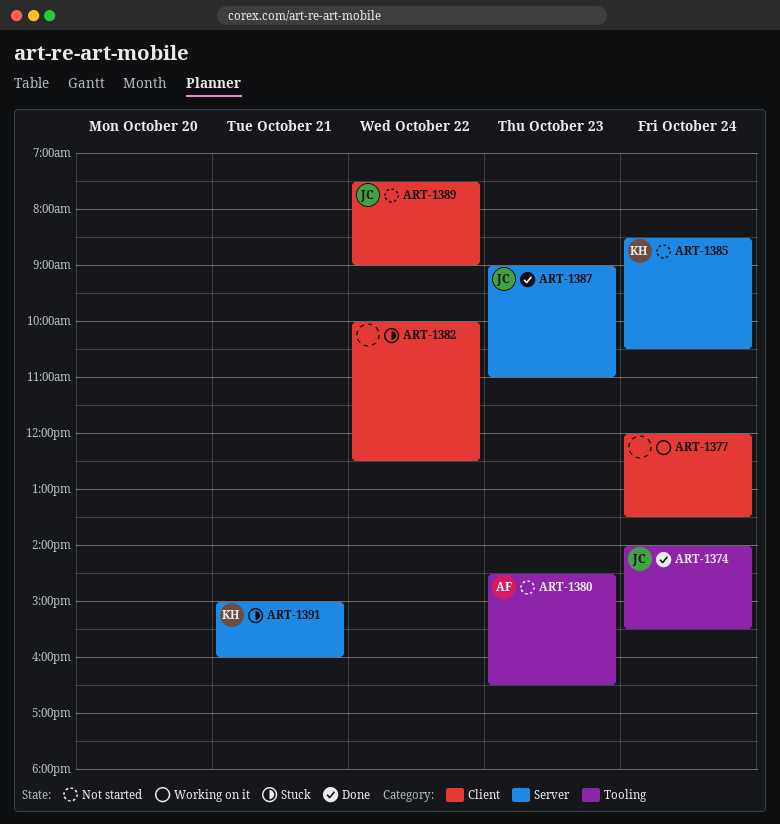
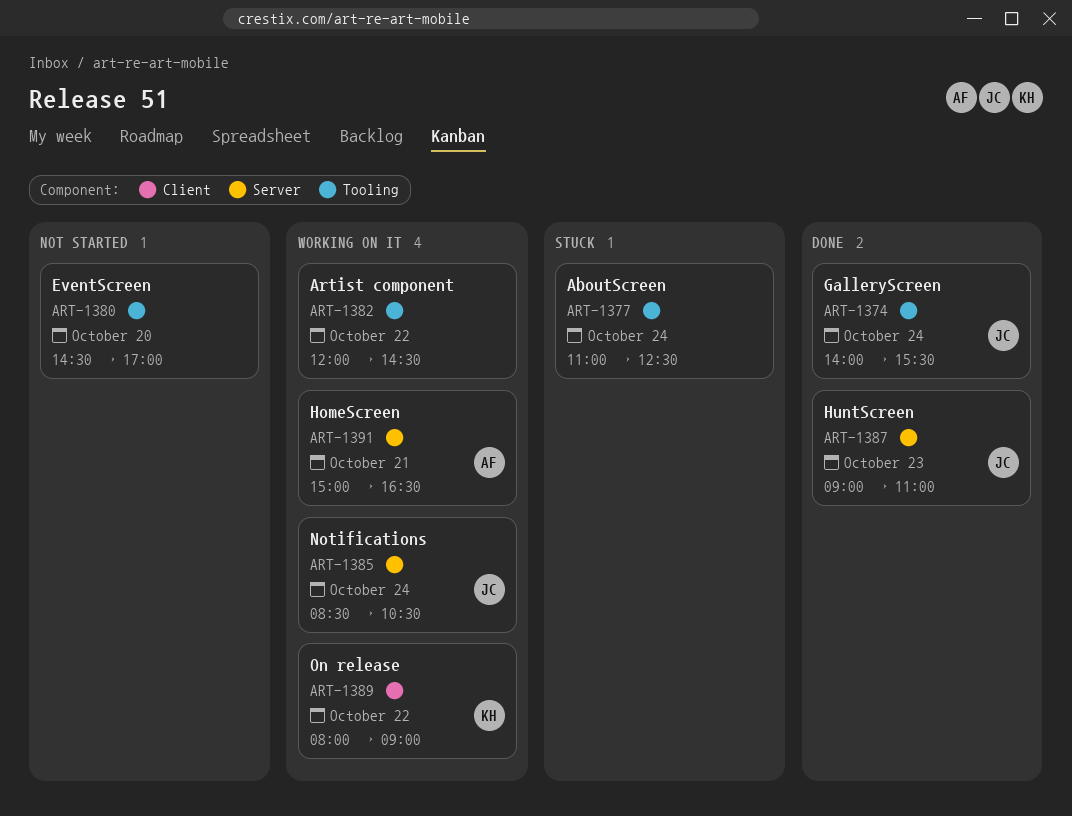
ART-1377, status: Working on it -> Stuck
ART-1377, label: Client -> Tooling
ART-1377, begins: 12:00 -> 11:00
ART-1377, ends: 13:30 -> 12:30
ART-1380, owner: AF -> none
ART-1380, day: Oct 23 -> Oct 20
ART-1380, ends: 16:30 -> 17:00
ART-1382, status: Stuck -> Working on it
ART-1382, label: Client -> Tooling
ART-1382, begins: 10:00 -> 12:00
ART-1382, ends: 12:30 -> 14:30
ART-1385, status: Not started -> Working on it
ART-1385, owner: KH -> JC
ART-1389, status: Not started -> Working on it
ART-1389, owner: JC -> KH
ART-1389, begins: 07:30 -> 08:00
ART-1391, status: Stuck -> Working on it
ART-1391, owner: KH -> AF
ART-1391, ends: 16:00 -> 16:30

